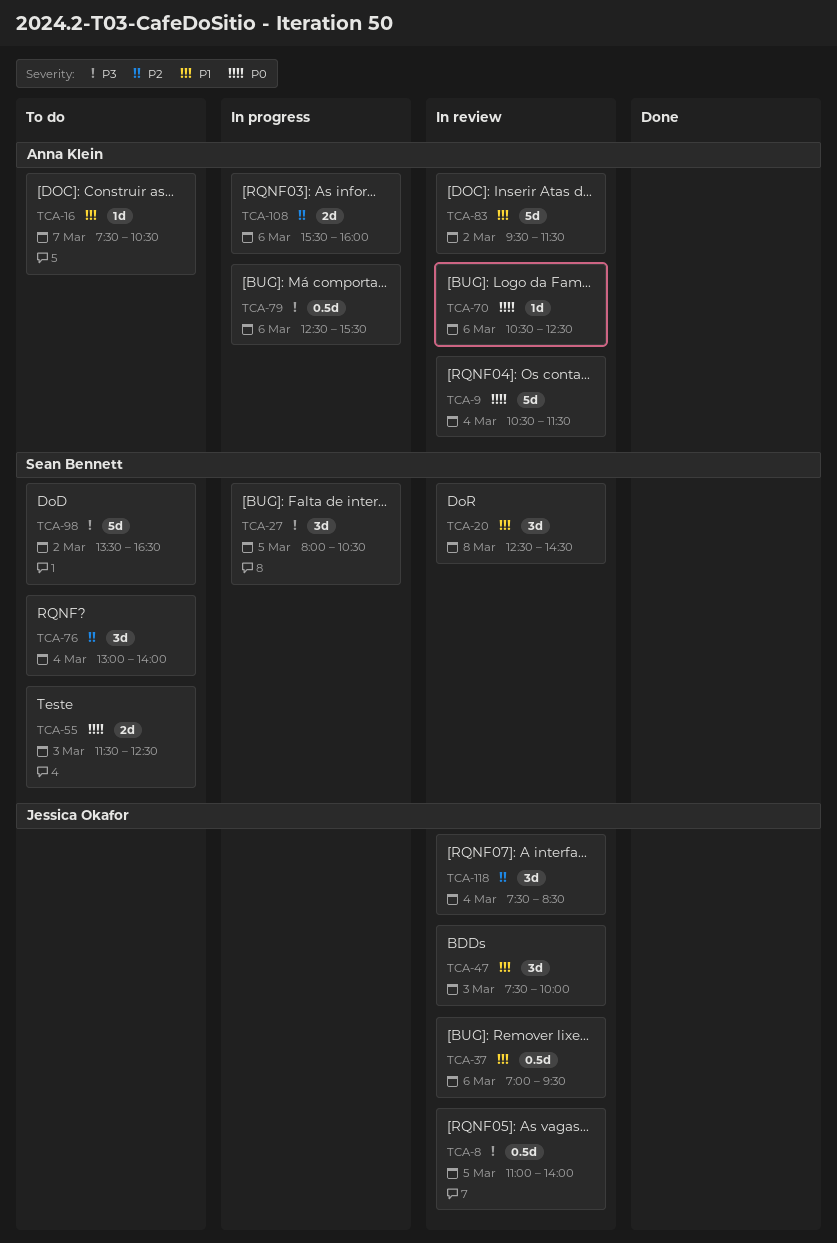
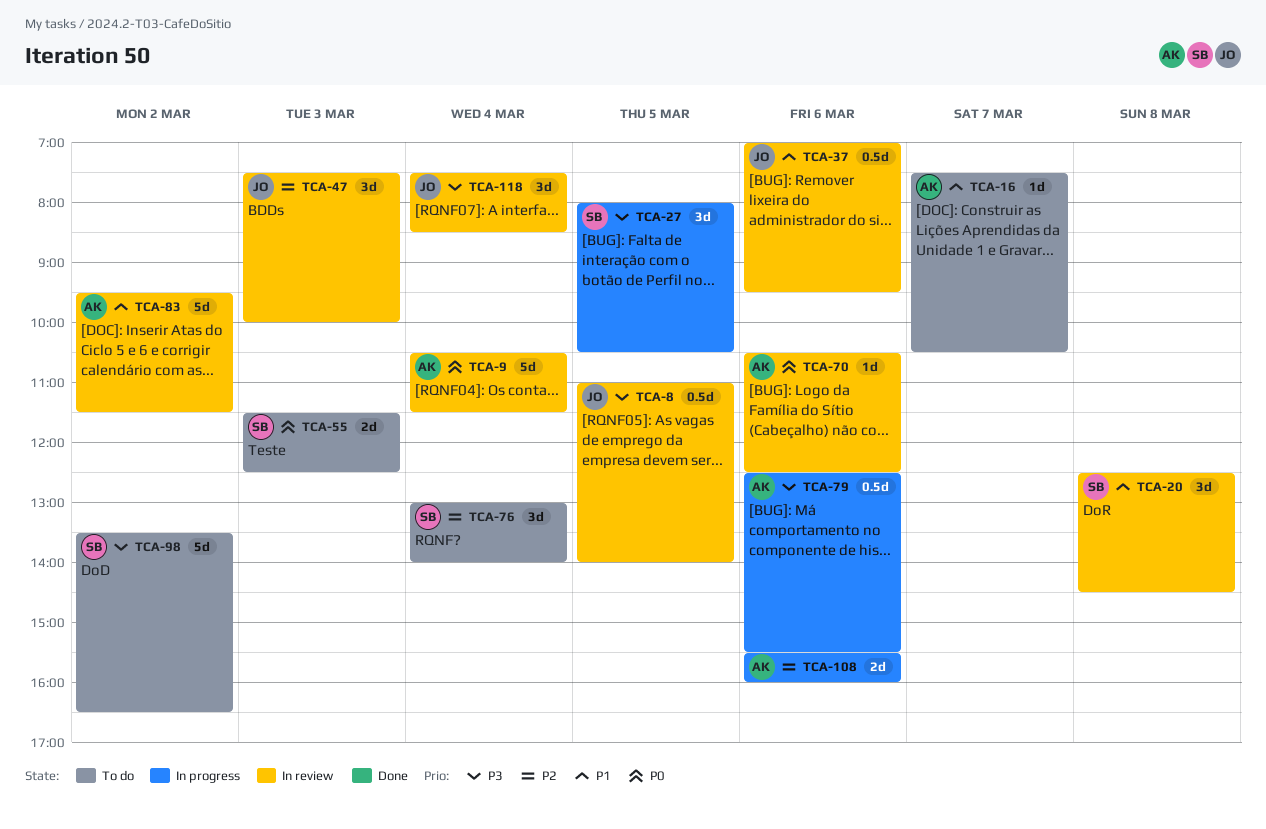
TCA-47, priority: P1 -> P2
TCA-118, priority: P2 -> P3

